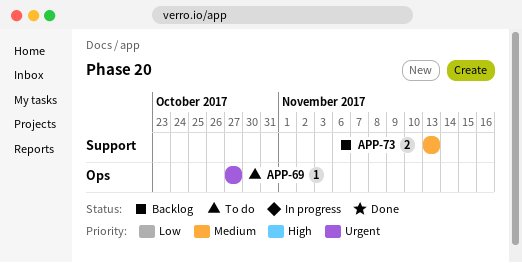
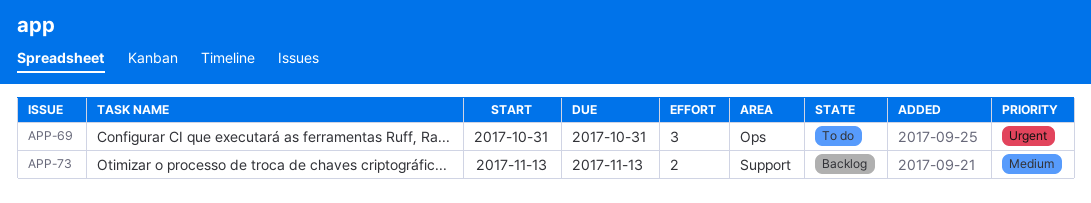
APP-69, estimate: 1 -> 3
APP-69, start: Oct 27 -> Oct 31
APP-69, due: Oct 27 -> Oct 31

